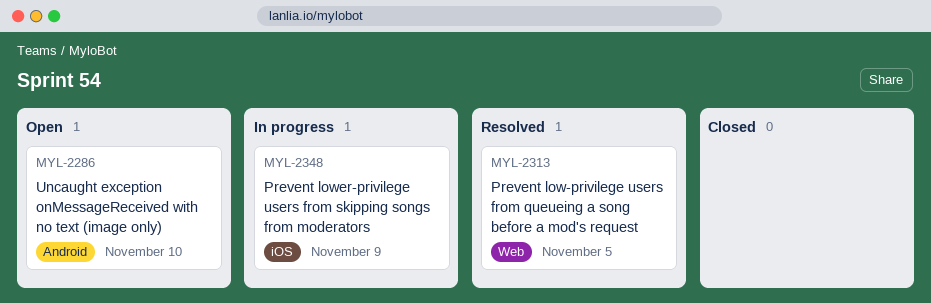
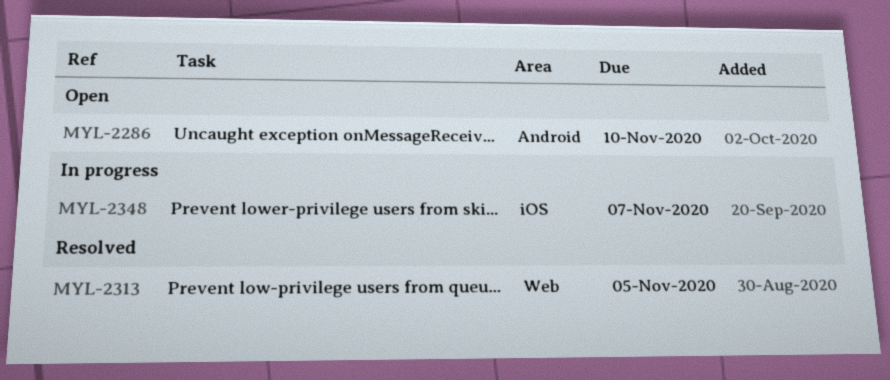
MYL-2348, due: Nov 9 -> Nov 7

